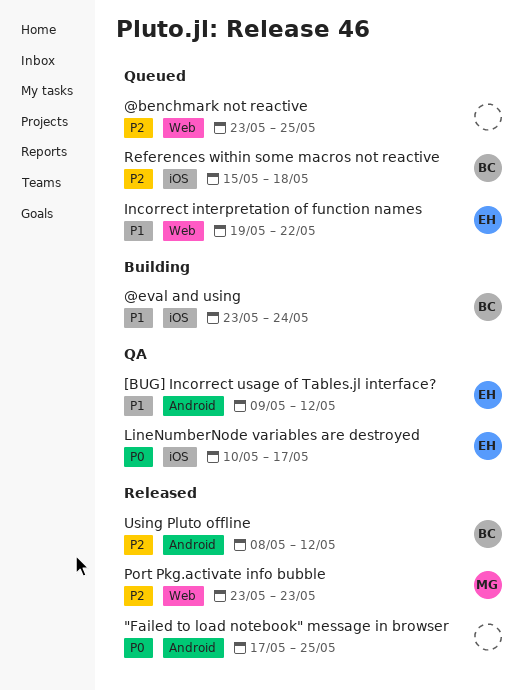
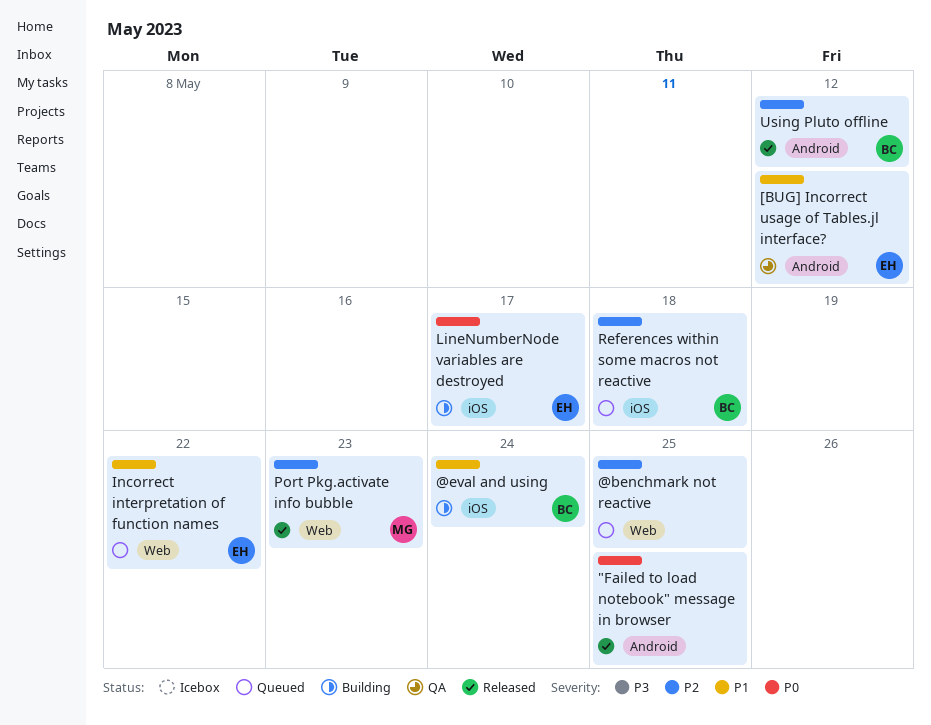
LineNumberNode variables are destroyed, status: QA -> Building

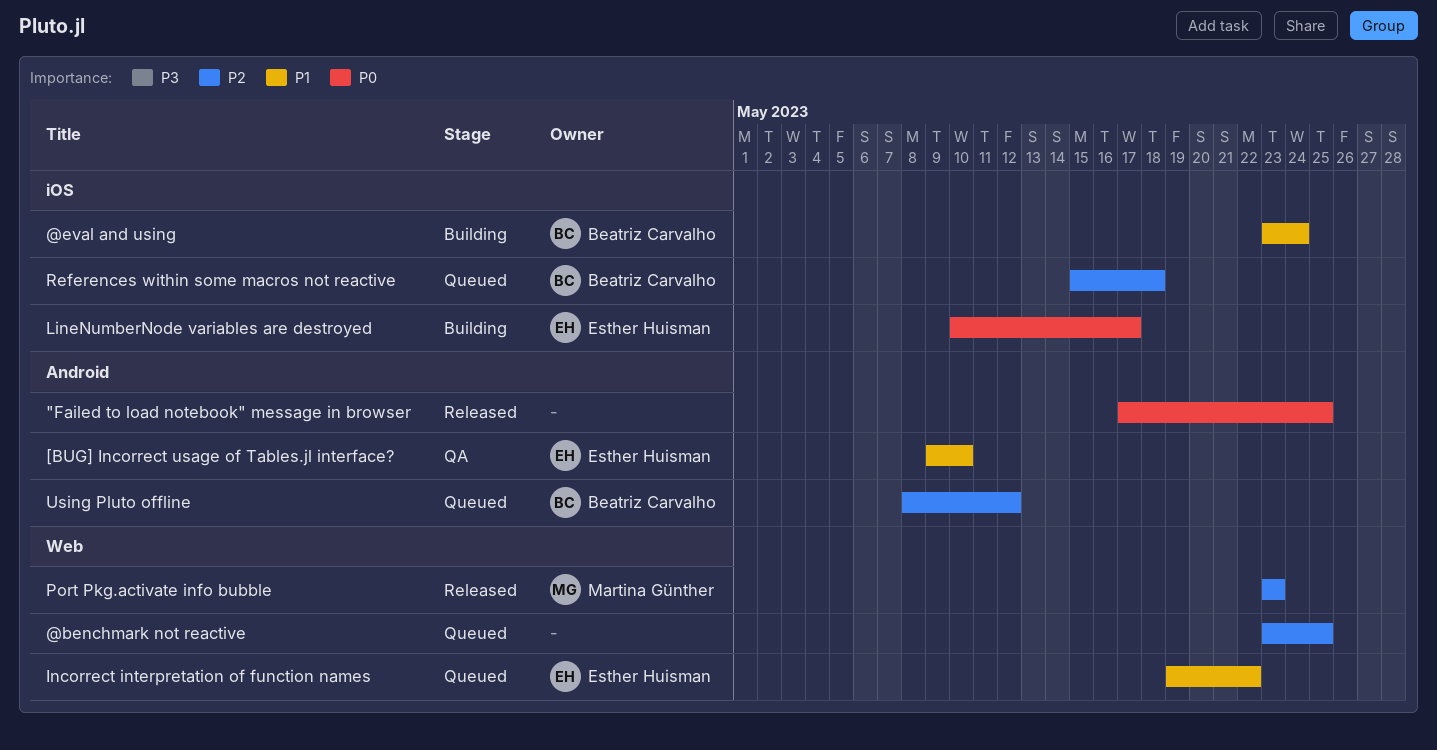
[BUG] Incorrect usage of Tables.jl interface?, due: May 12 -> May 10
Using Pluto offline, status: Released -> Queued

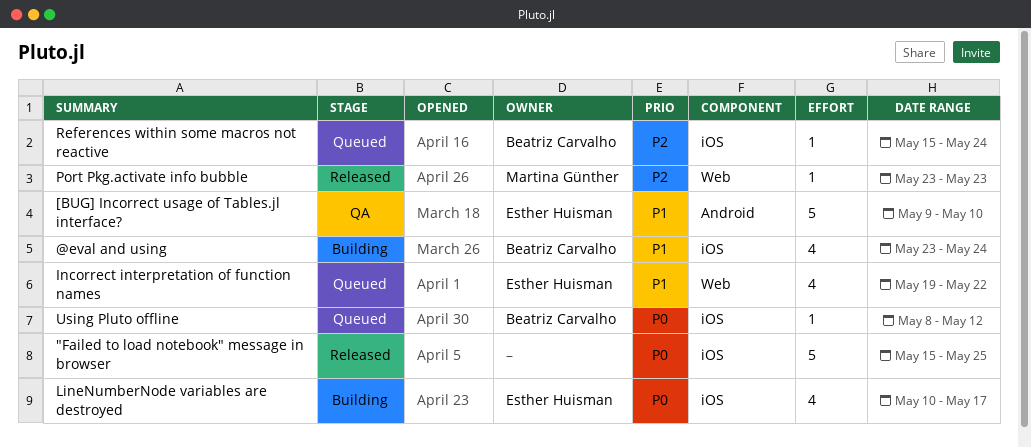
"Failed to load notebook" message in browser, label: Android -> iOS
"Failed to load notebook" message in browser, start: May 17 -> May 15
@benchmark not reactive: present -> none
References within some macros not reactive, due: May 18 -> May 24
Using Pluto offline, priority: P2 -> P0
Using Pluto offline, label: Android -> iOS

